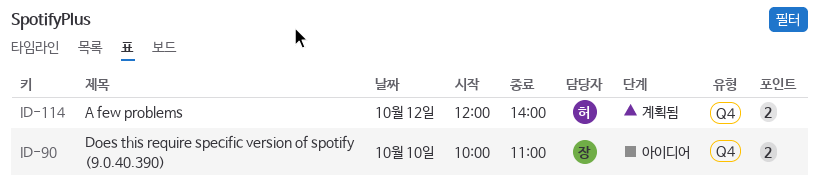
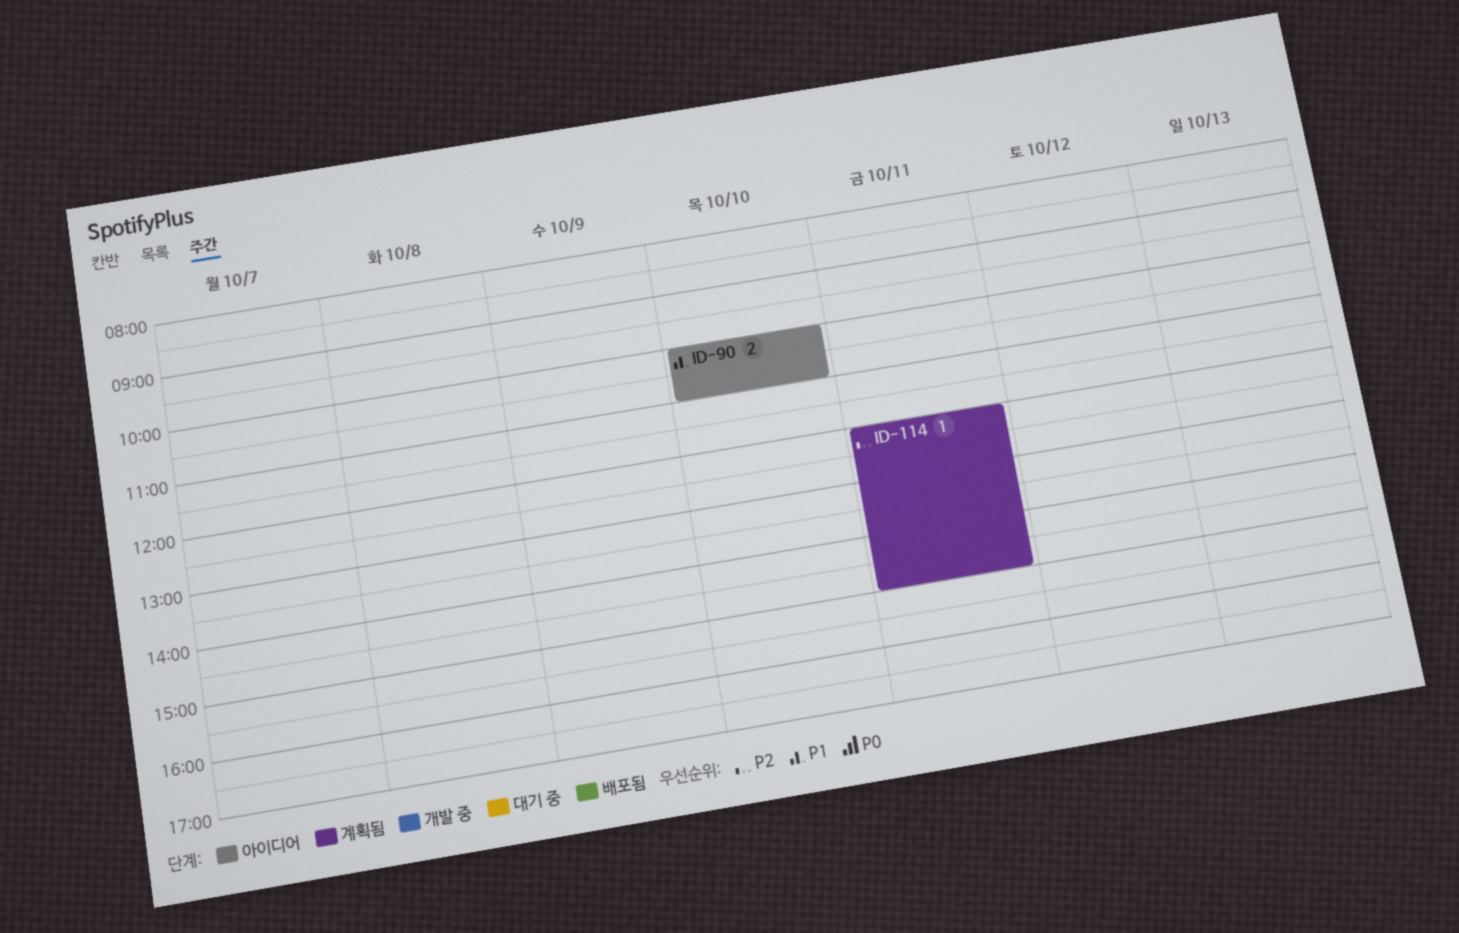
ID-114, estimate: 2 -> 1
ID-114, day: Oct 12 -> Oct 11
ID-114, ends: 14:00 -> 15:00

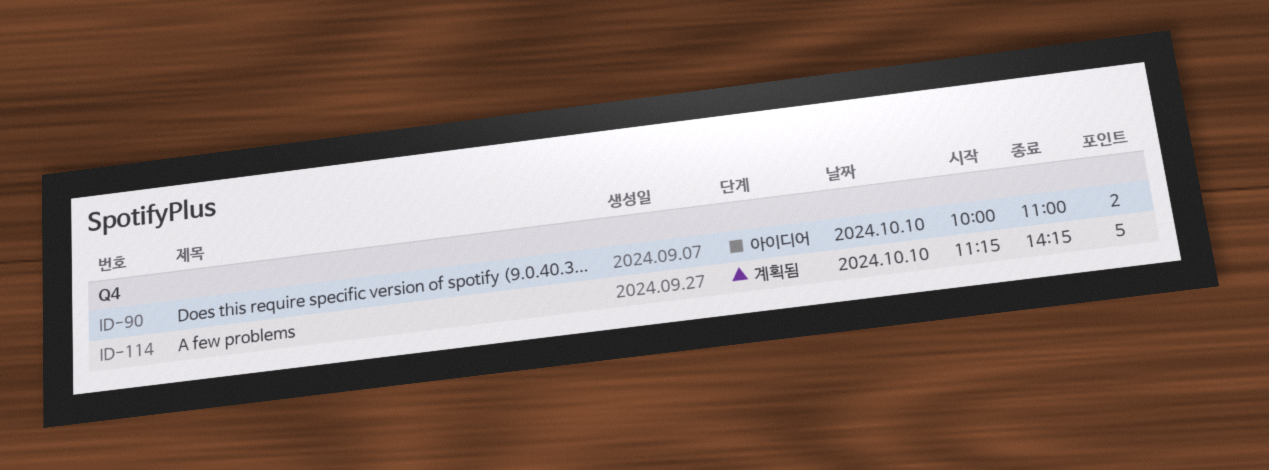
ID-114, estimate: 1 -> 5
ID-114, day: Oct 11 -> Oct 10
ID-114, begins: 12:00 -> 11:15
ID-114, ends: 15:00 -> 14:15

